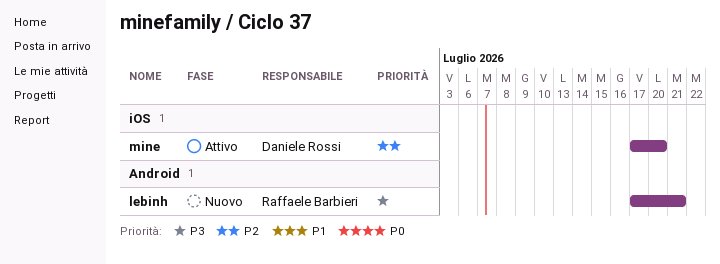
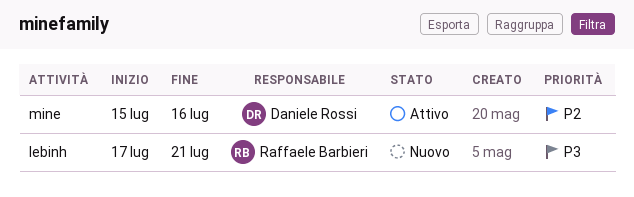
mine, start: Jul 17 -> Jul 15
mine, due: Jul 20 -> Jul 16

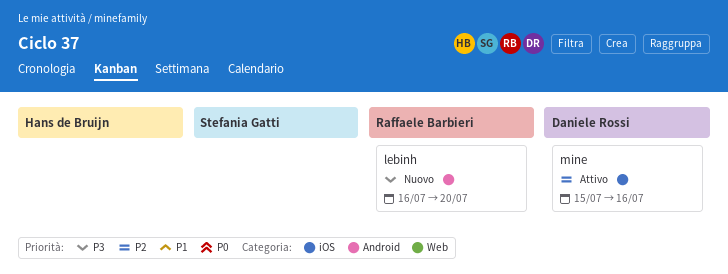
lebinh, start: Jul 17 -> Jul 16
lebinh, due: Jul 21 -> Jul 20

